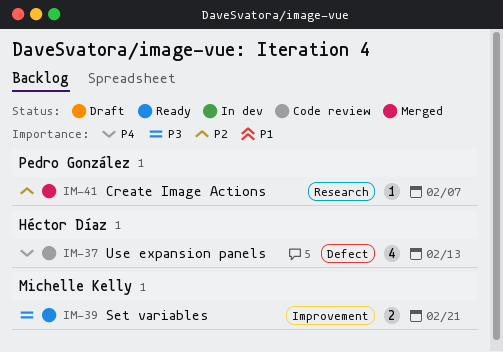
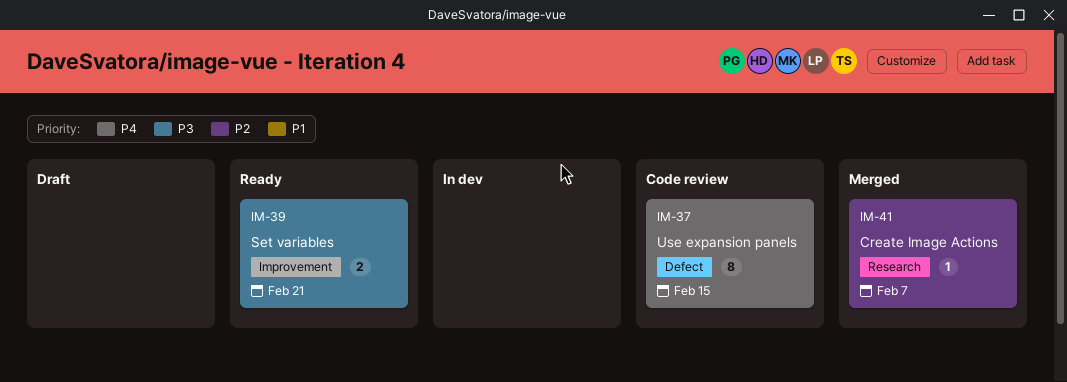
IM-37, estimate: 4 -> 8
IM-37, due: Feb 13 -> Feb 15

